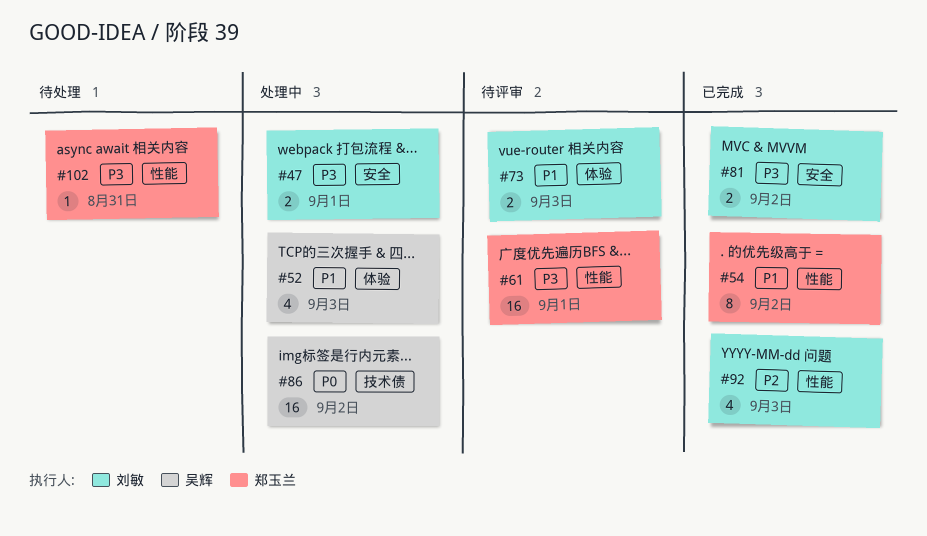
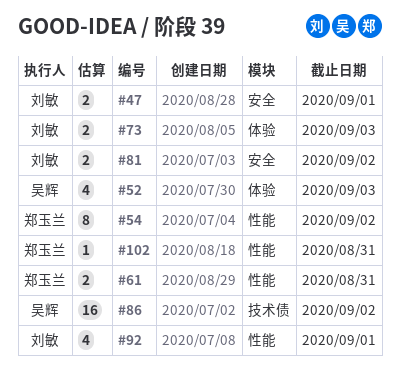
#61, estimate: 16 -> 2
#61, due: Sep 1 -> Aug 31
#92, due: Sep 3 -> Sep 1

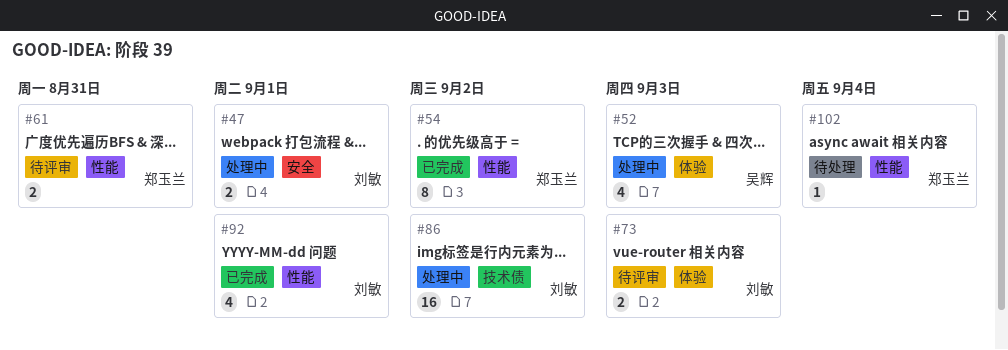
#81: present -> none
#86, owner: 吴辉 -> 刘敏
#102, due: Aug 31 -> Sep 4

